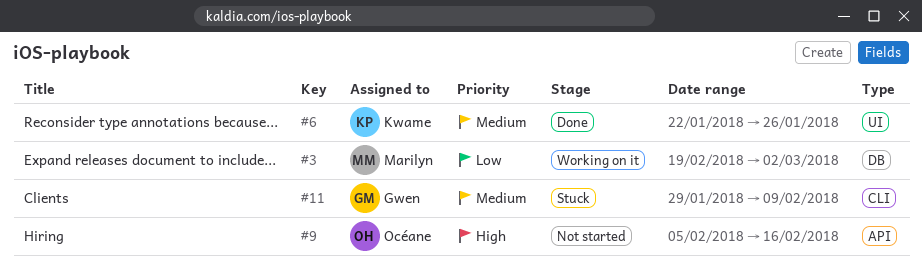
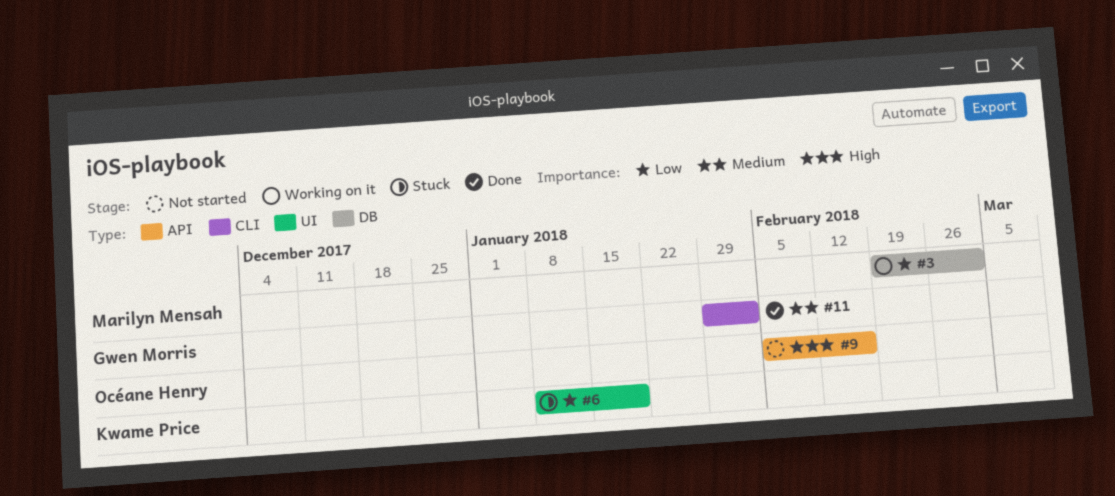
#6, status: Done -> Stuck
#6, priority: Medium -> Low
#6, start: Jan 22 -> Jan 8
#6, due: Jan 26 -> Jan 19
#11, status: Stuck -> Done
#11, due: Feb 9 -> Feb 2

